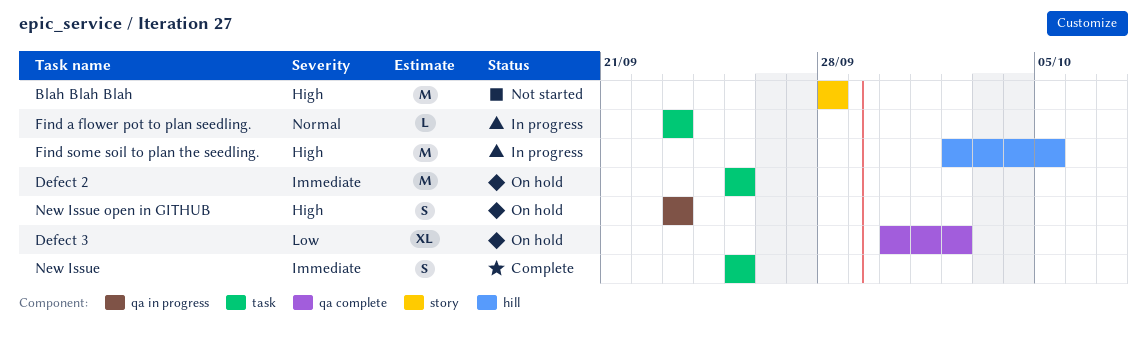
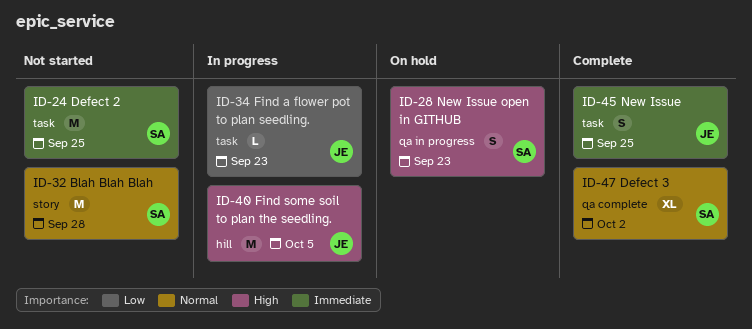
Blah Blah Blah, priority: High -> Normal
Defect 2, status: On hold -> Not started
Defect 3, status: On hold -> Complete
Defect 3, priority: Low -> Normal
Find a flower pot to plan seedling., priority: Normal -> Low

